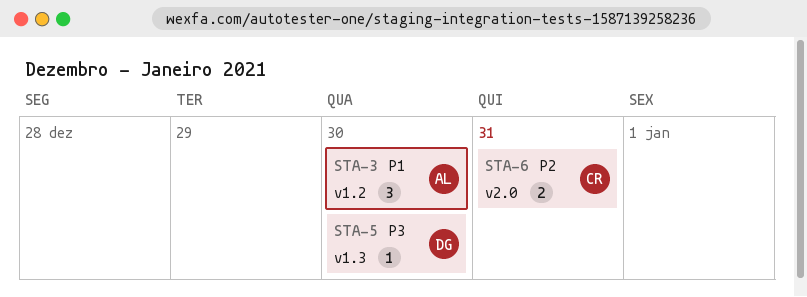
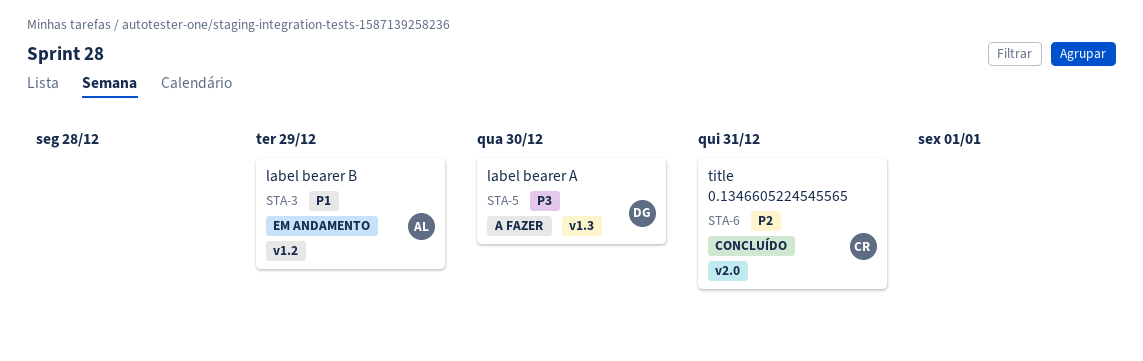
STA-3, due: Dec 30 -> Dec 29

